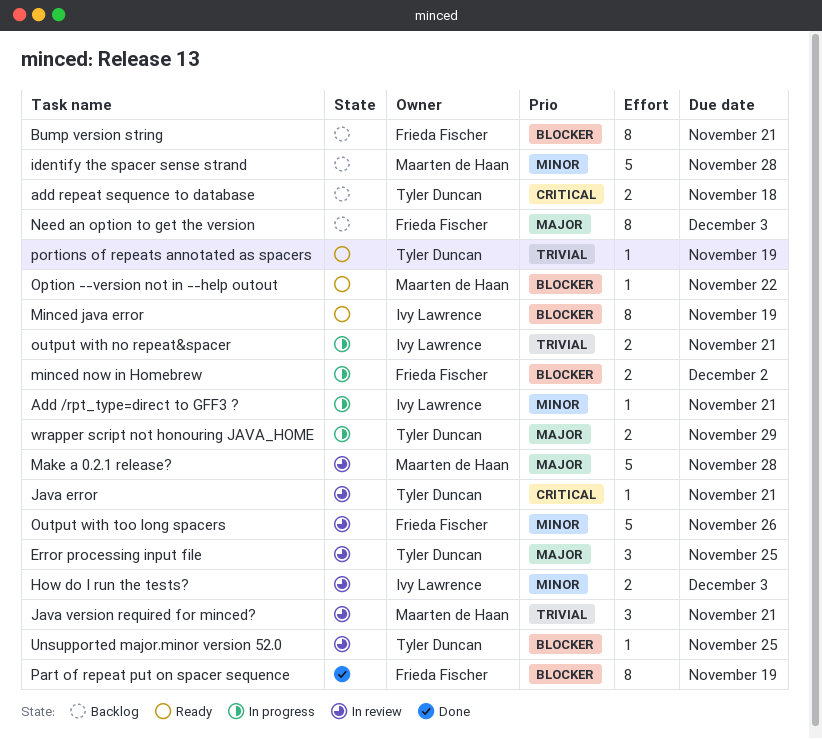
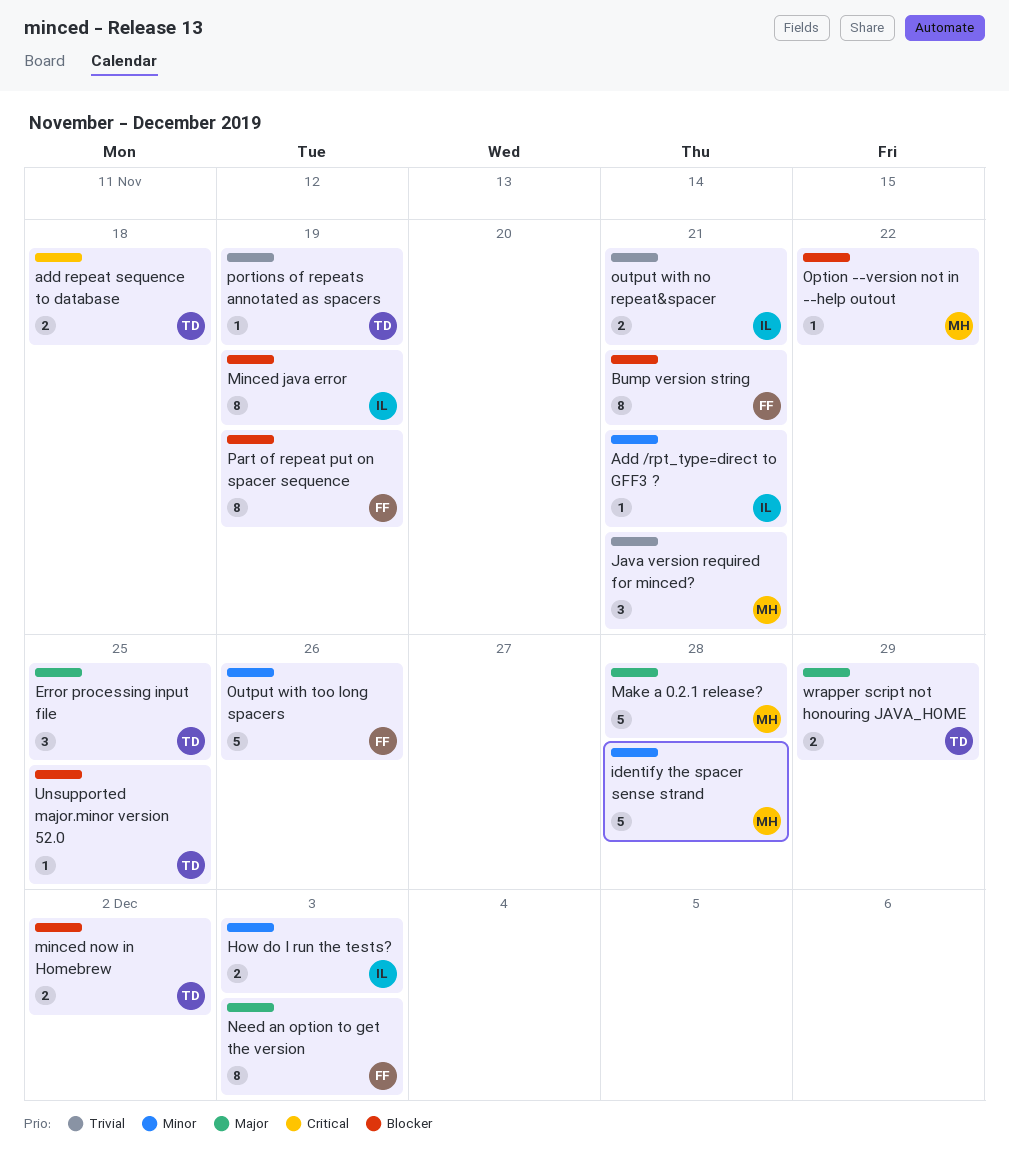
Java error: present -> none
minced now in Homebrew, owner: Frieda Fischer -> Tyler Duncan

